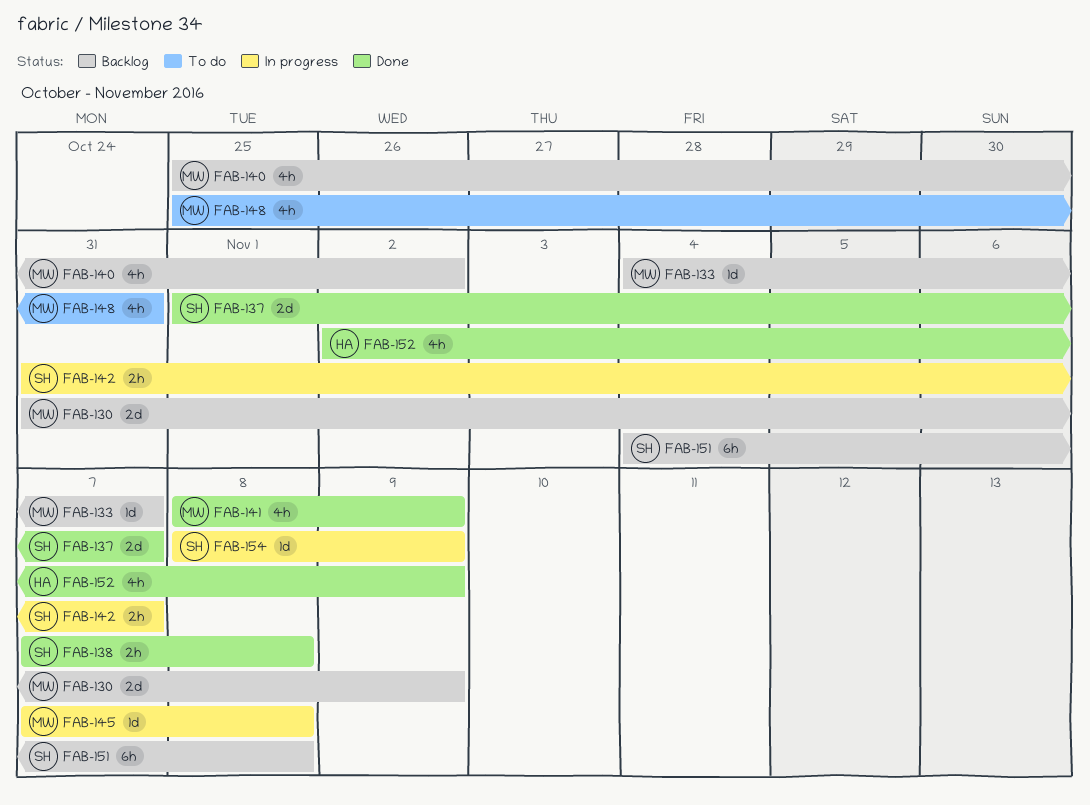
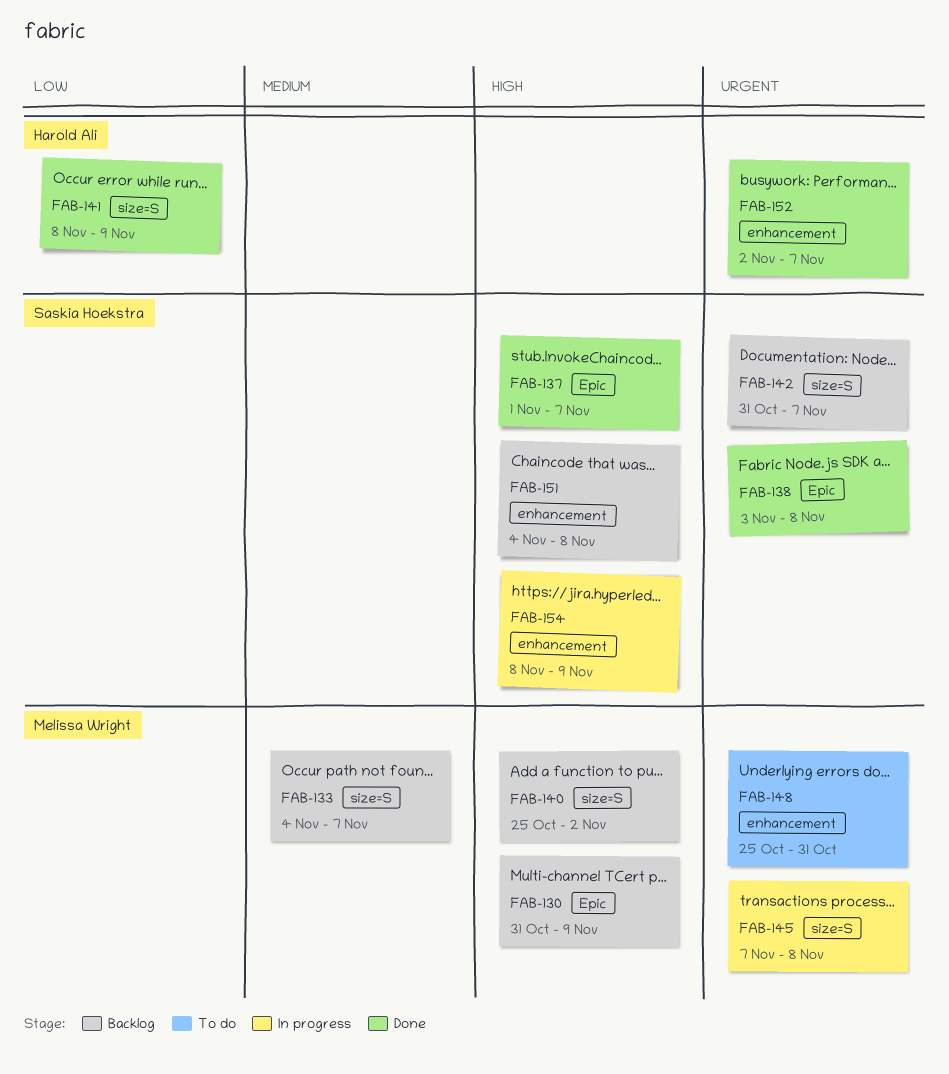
FAB-138, start: Nov 7 -> Nov 3
FAB-141, owner: Melissa Wright -> Harold Ali
FAB-142, status: In progress -> Backlog
FAB-152, due: Nov 9 -> Nov 7

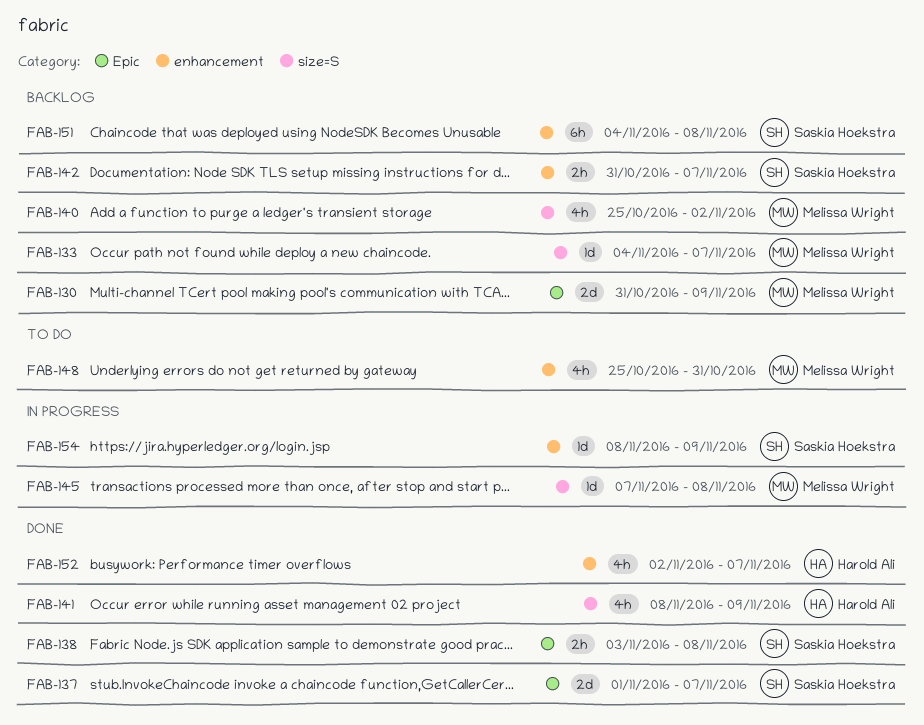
FAB-142, label: size=S -> enhancement

